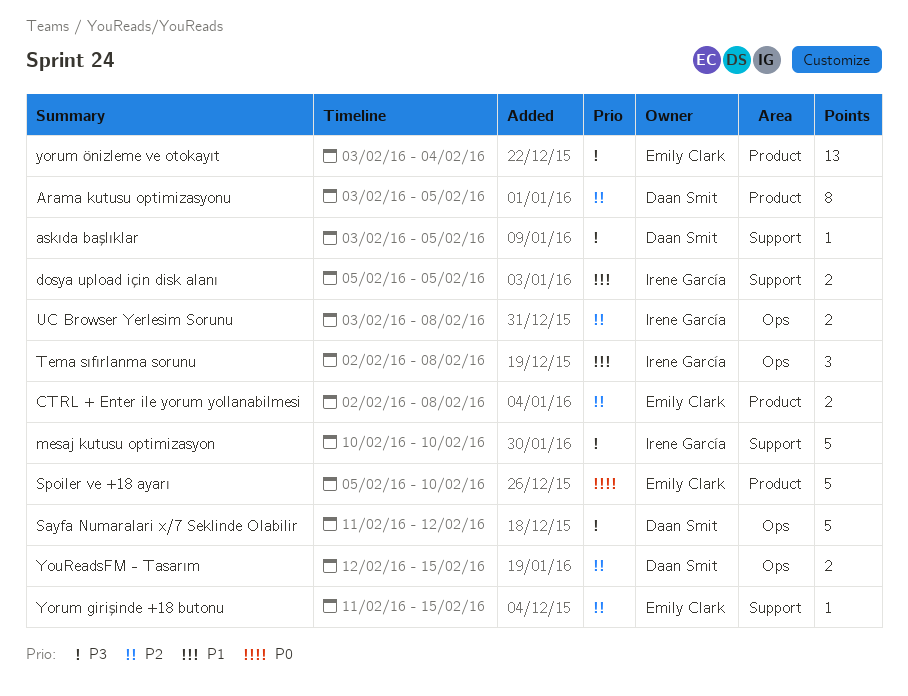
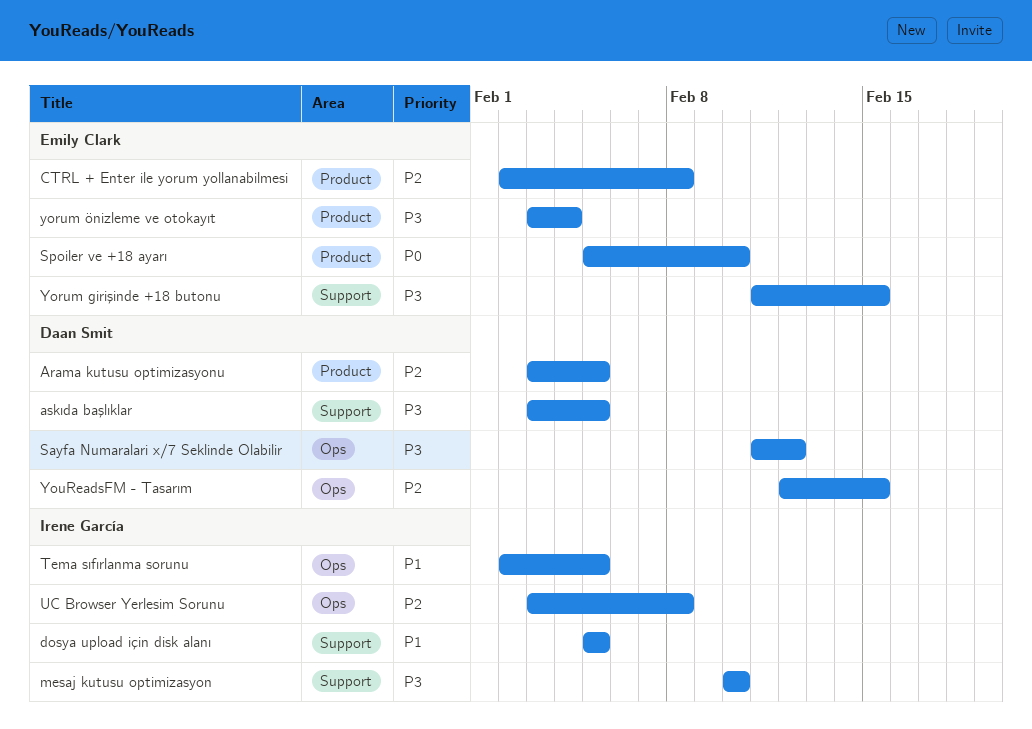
Tema sıfırlanma sorunu, due: Feb 8 -> Feb 5
Yorum girişinde +18 butonu, priority: P2 -> P3

